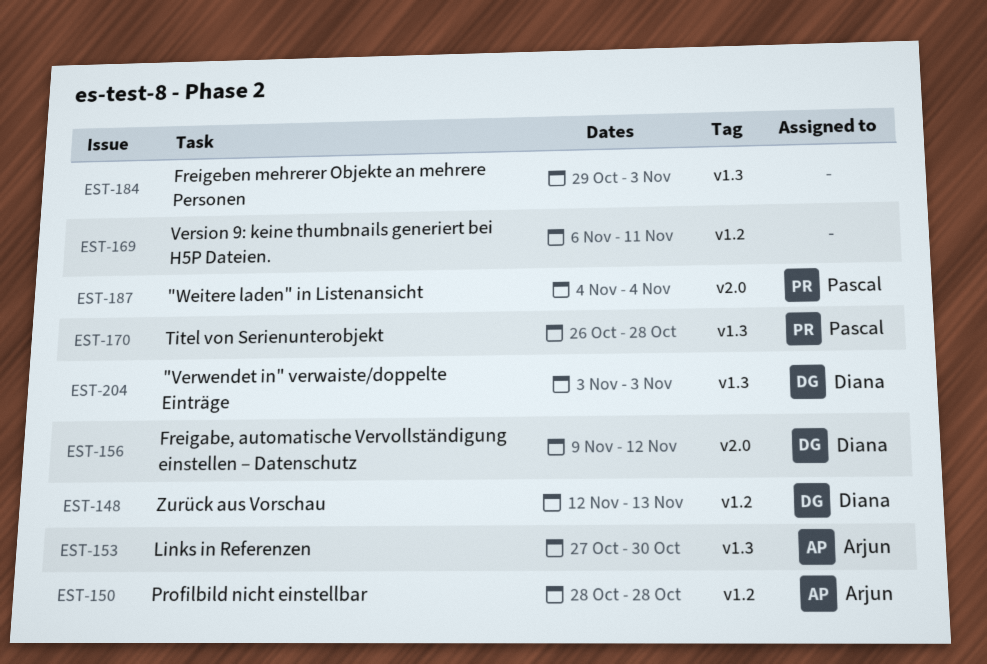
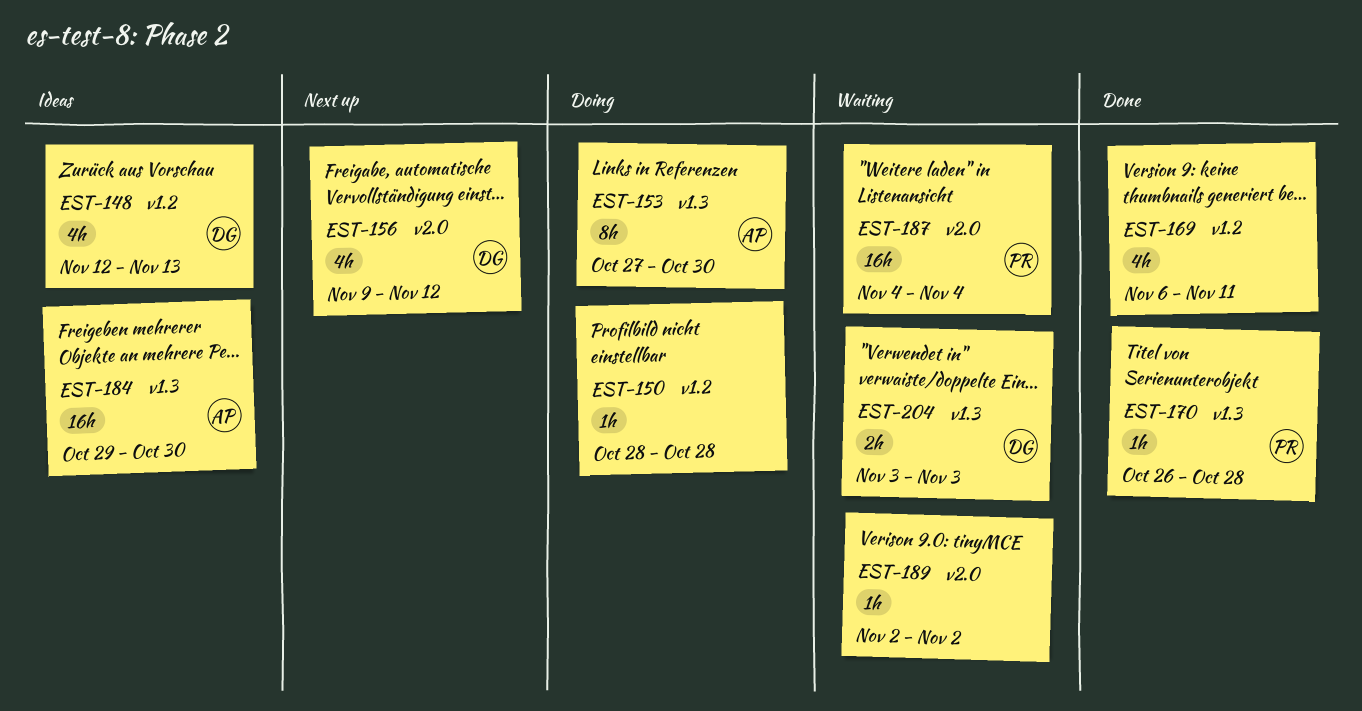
EST-150, owner: Arjun -> none
EST-184, owner: none -> Arjun
EST-184, due: Nov 3 -> Oct 30
EST-189: none -> present

